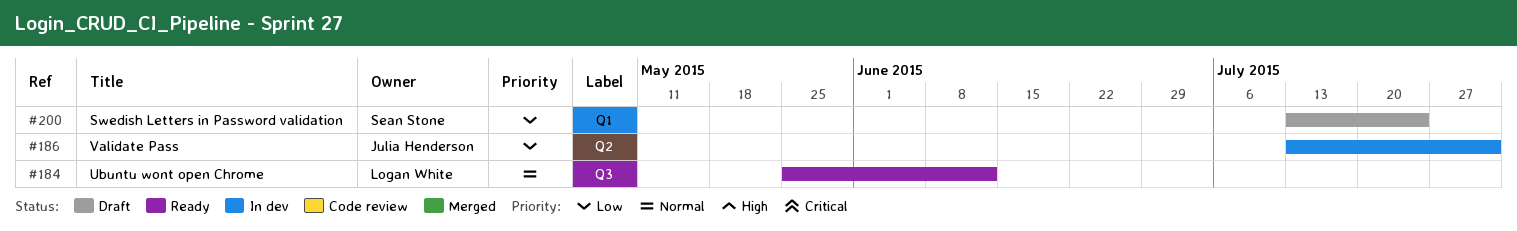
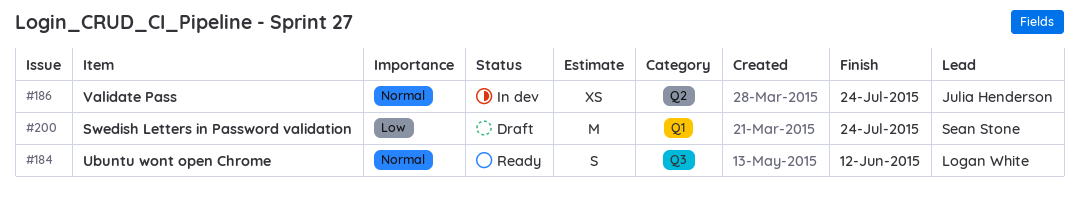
#186, priority: Low -> Normal
#186, due: Jul 31 -> Jul 24

